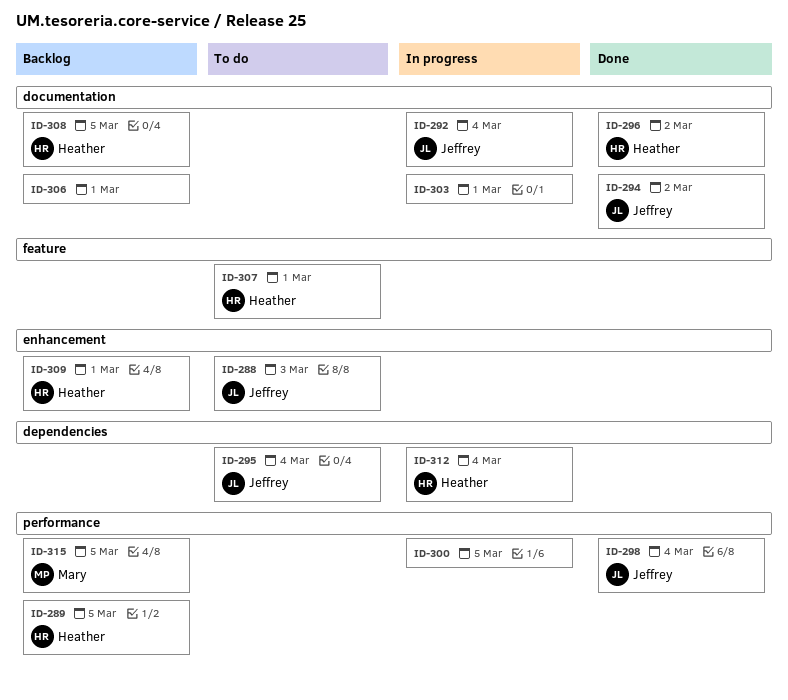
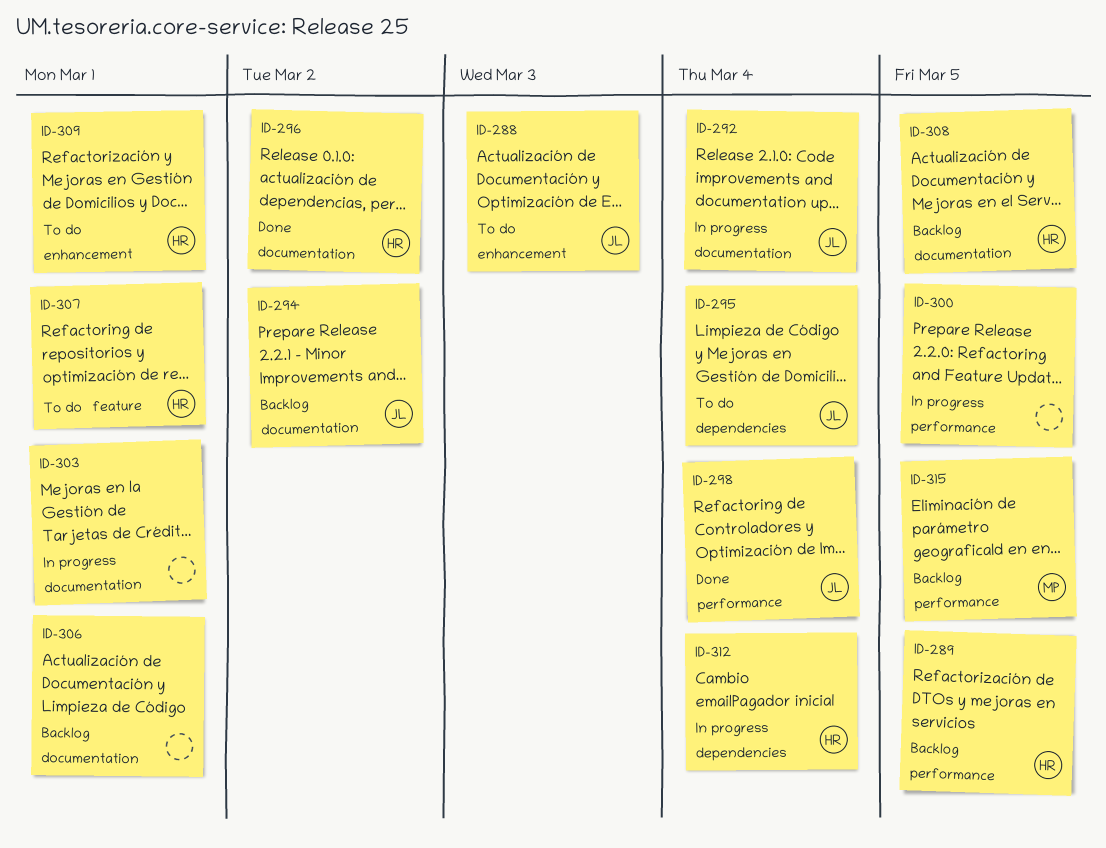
ID-294, status: Done -> Backlog
ID-309, status: Backlog -> To do

